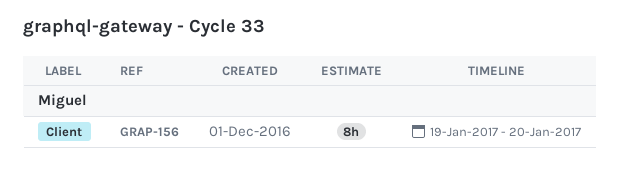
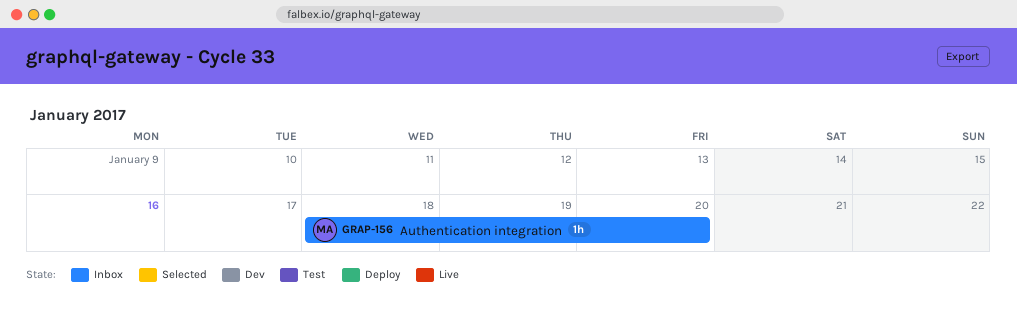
GRAP-156, estimate: 8h -> 1h
GRAP-156, start: Jan 19 -> Jan 18

